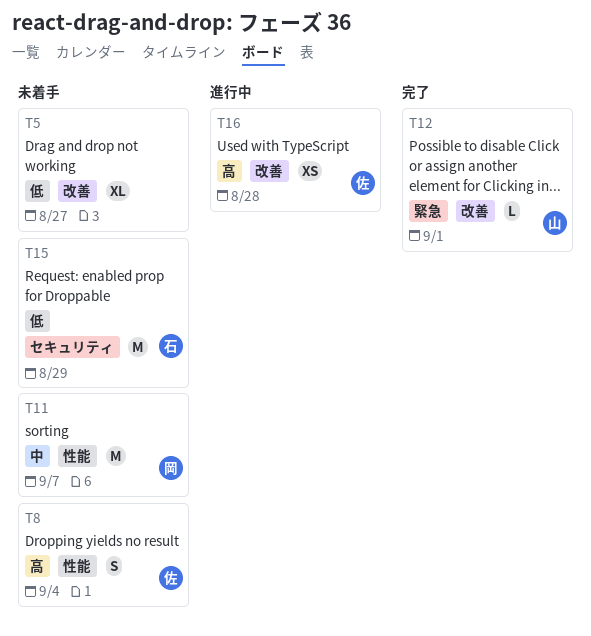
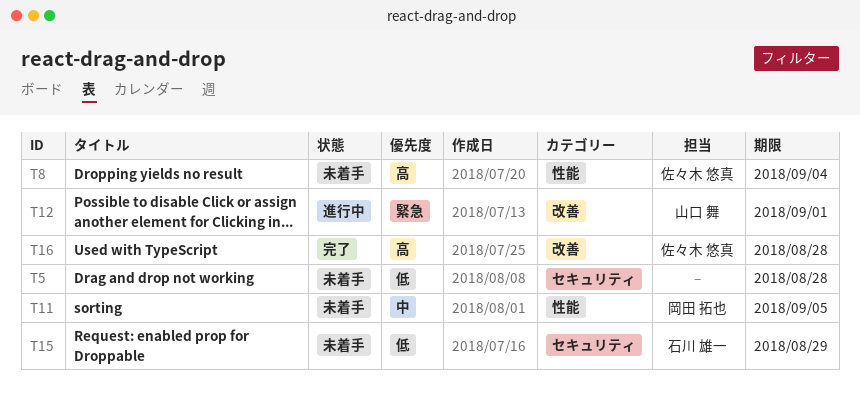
T5, label: 改善 -> セキュリティ
T5, due: Aug 27 -> Aug 28
T11, due: Sep 7 -> Sep 5
T12, status: 完了 -> 進行中
T16, status: 進行中 -> 完了

